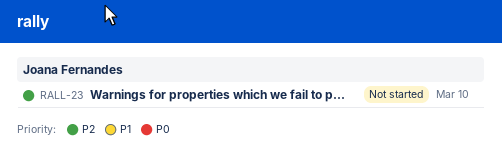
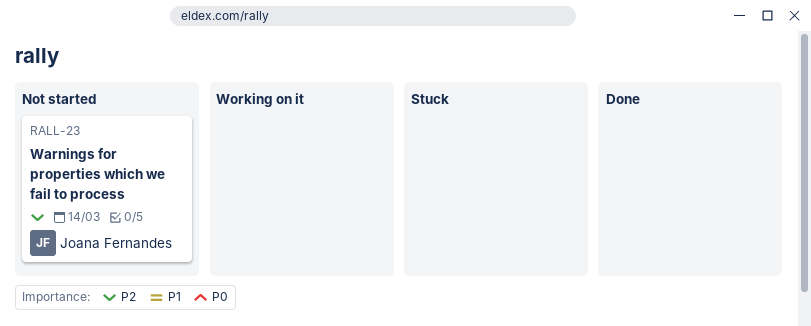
RALL-23, due: Mar 10 -> Mar 14

